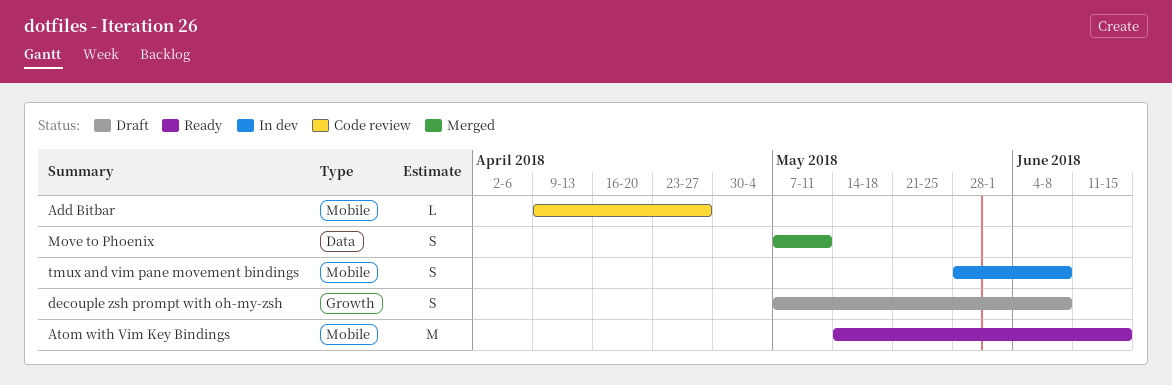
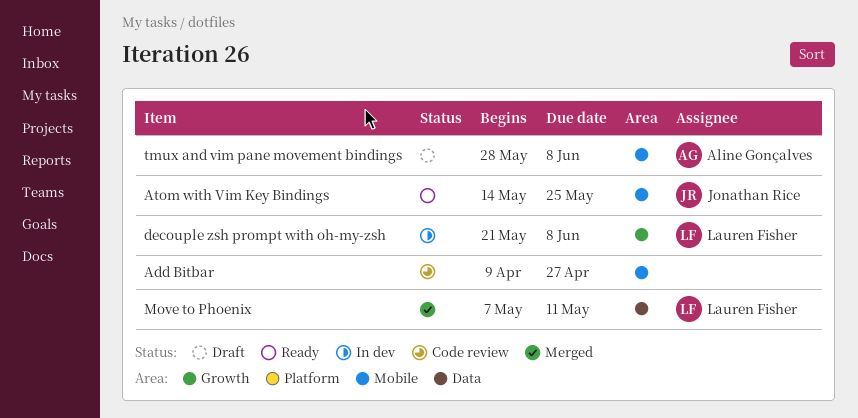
Atom with Vim Key Bindings, due: Jun 15 -> May 25
decouple zsh prompt with oh-my-zsh, status: Draft -> In dev
decouple zsh prompt with oh-my-zsh, start: May 7 -> May 21
tmux and vim pane movement bindings, status: In dev -> Draft

